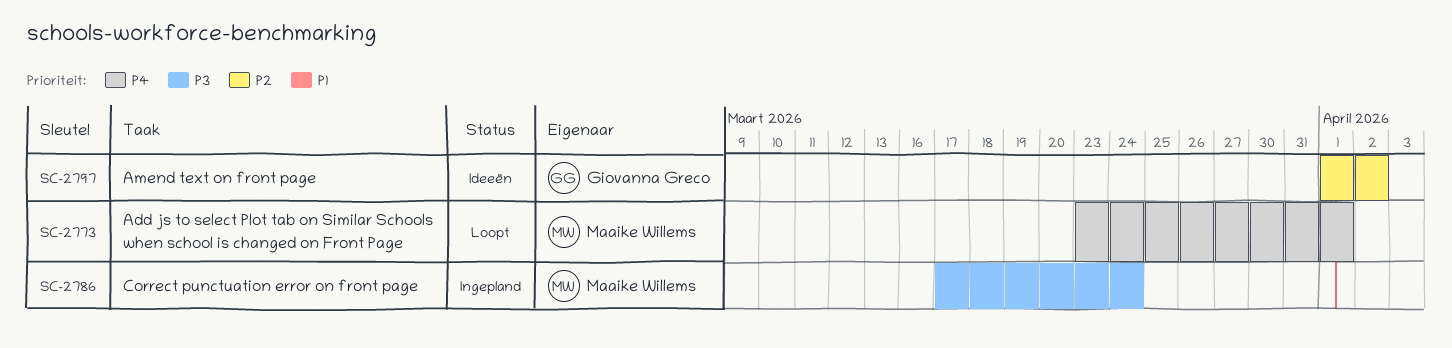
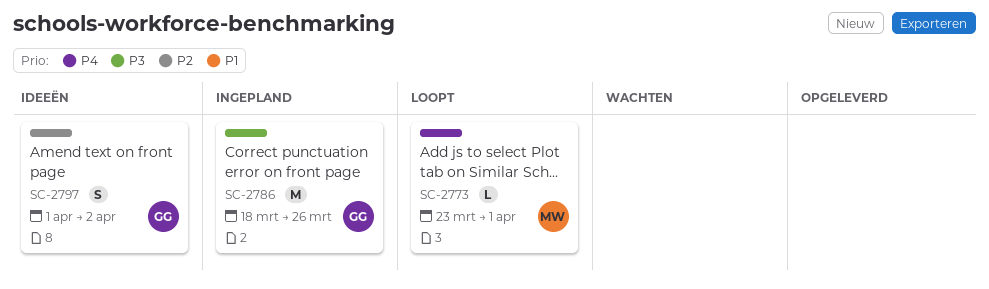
SC-2786, owner: Maaike Willems -> Giovanna Greco
SC-2786, start: Mar 17 -> Mar 18
SC-2786, due: Mar 24 -> Mar 26

